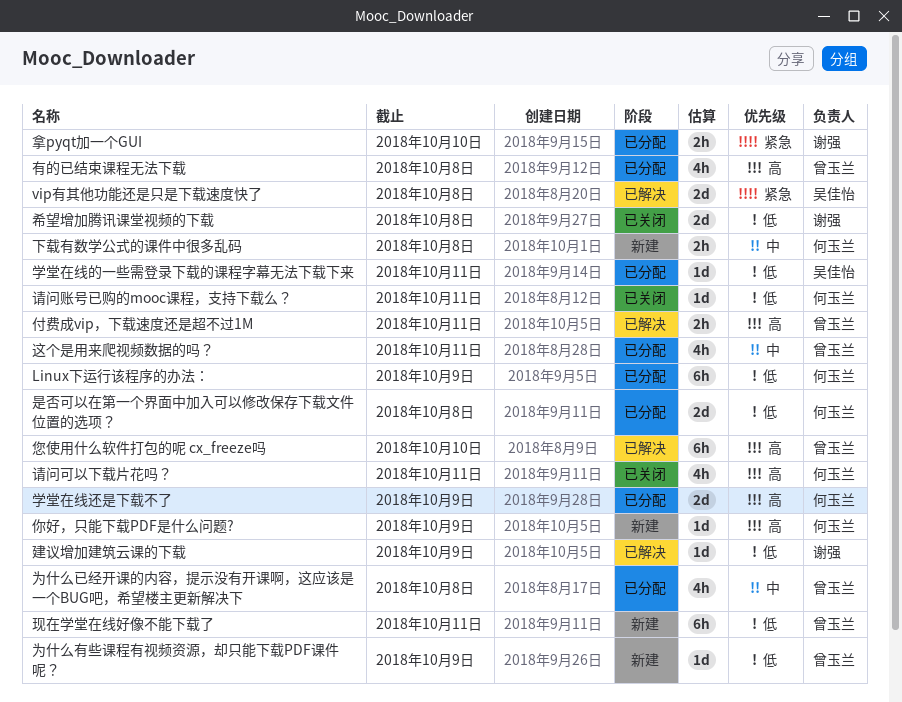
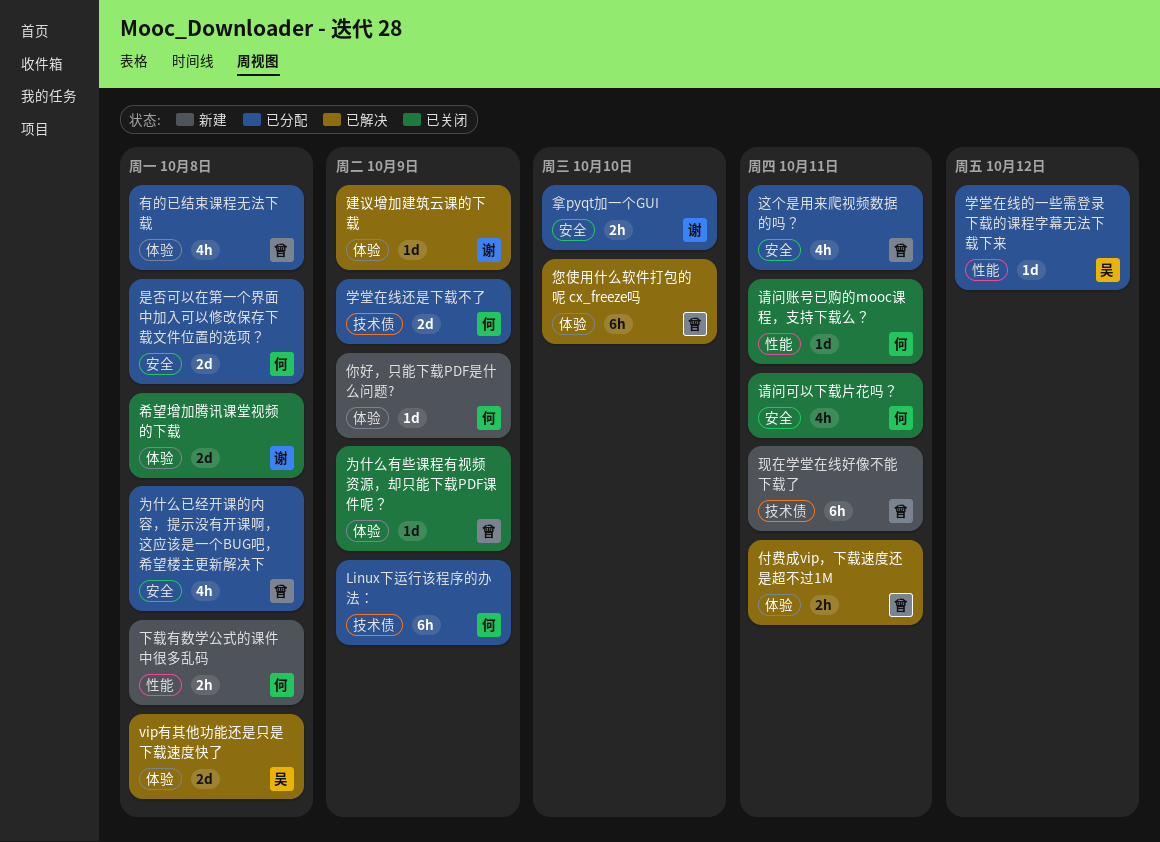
为什么有些课程有视频资源，却只能下载PDF课件呢？, status: 新建 -> 已关闭
学堂在线的一些需登录下载的课程字幕无法下载下来, due: Oct 11 -> Oct 12

